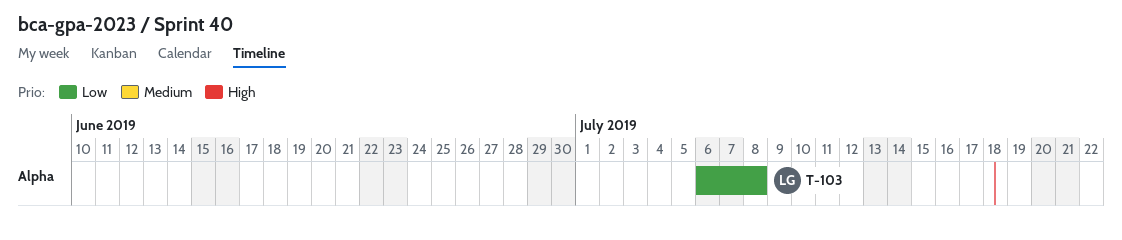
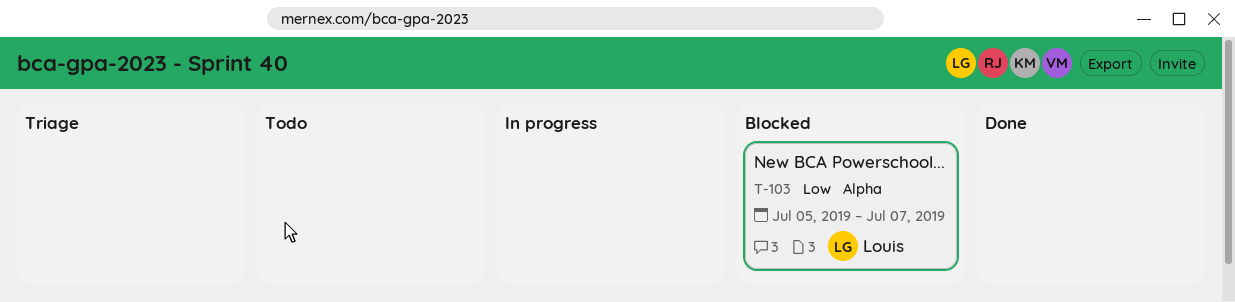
T-103, start: Jul 6 -> Jul 5
T-103, due: Jul 8 -> Jul 7

